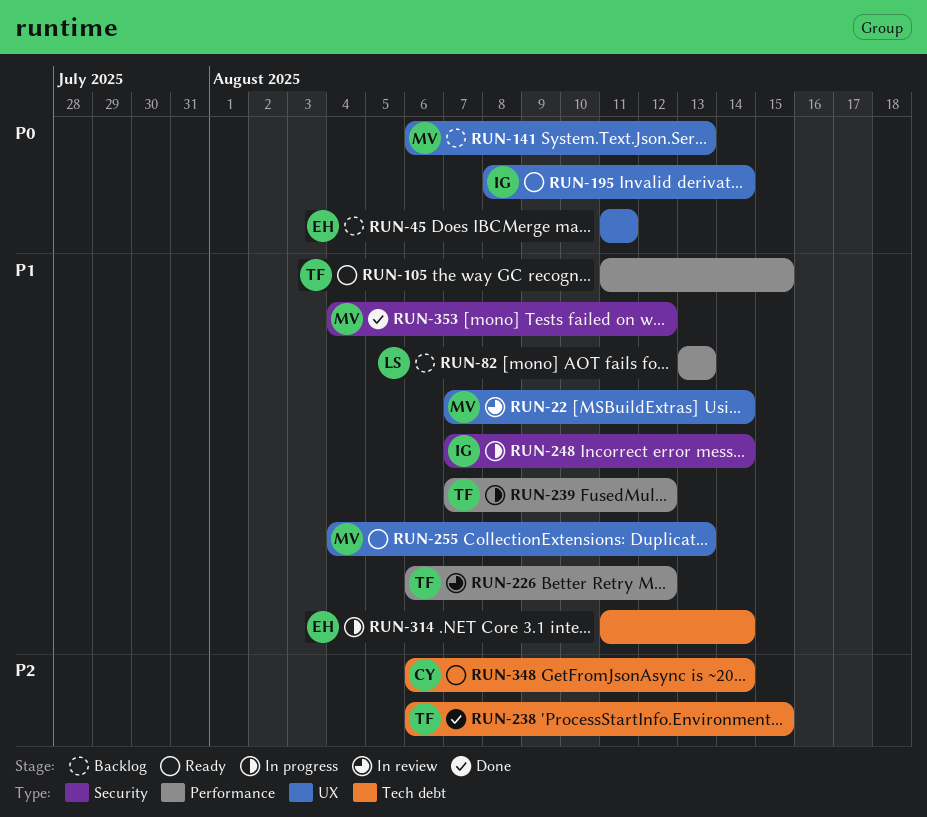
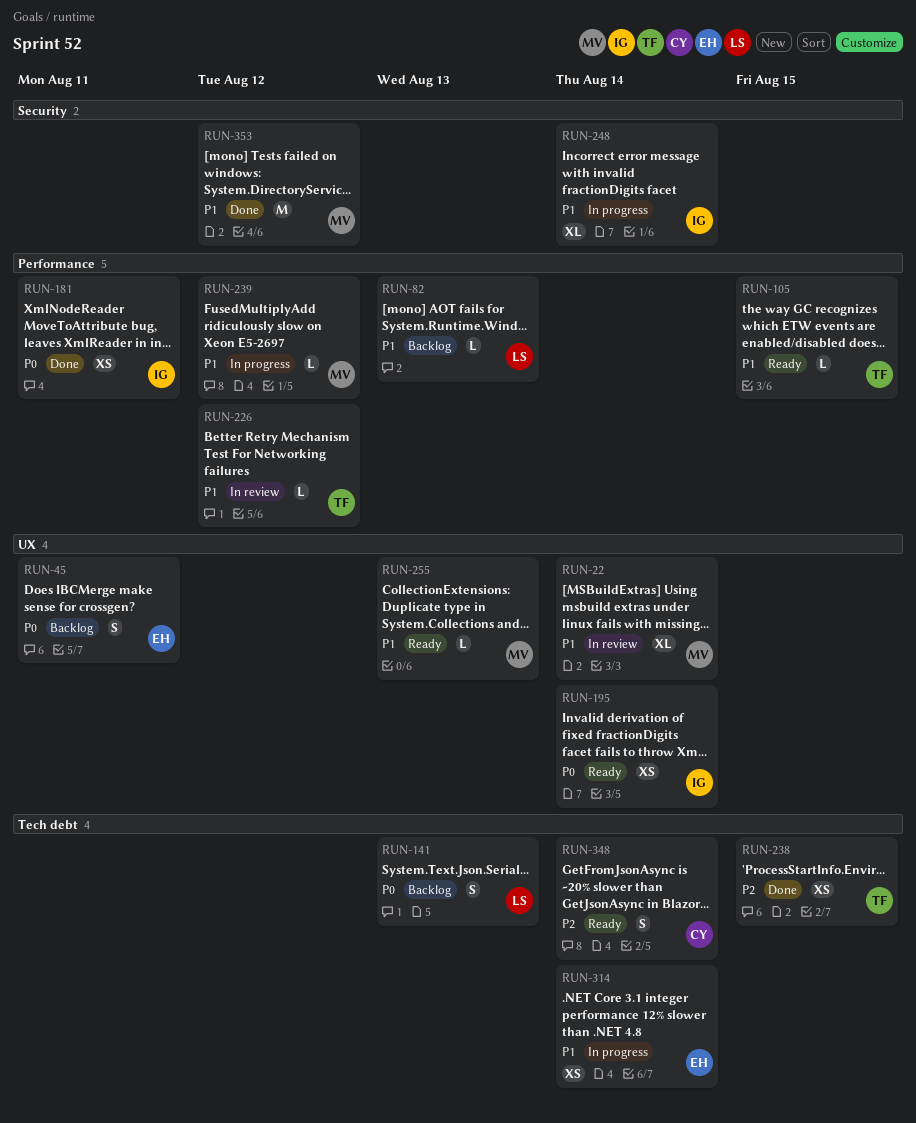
RUN-141, owner: MV -> LS
RUN-141, label: UX -> Tech debt
RUN-181: none -> present
RUN-239, owner: TF -> MV

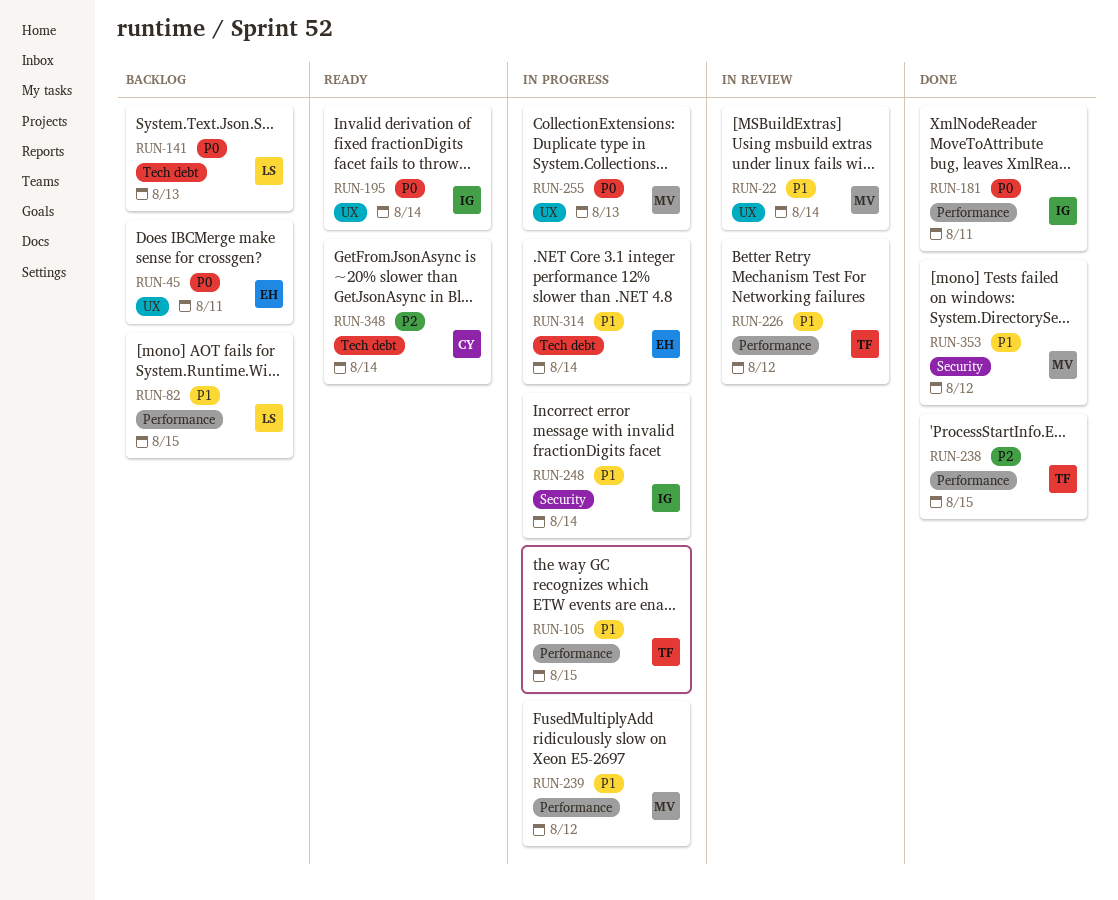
RUN-82, due: Aug 13 -> Aug 15
RUN-105, status: Ready -> In progress
RUN-238, label: Tech debt -> Performance
RUN-255, status: Ready -> In progress
RUN-255, priority: P1 -> P0

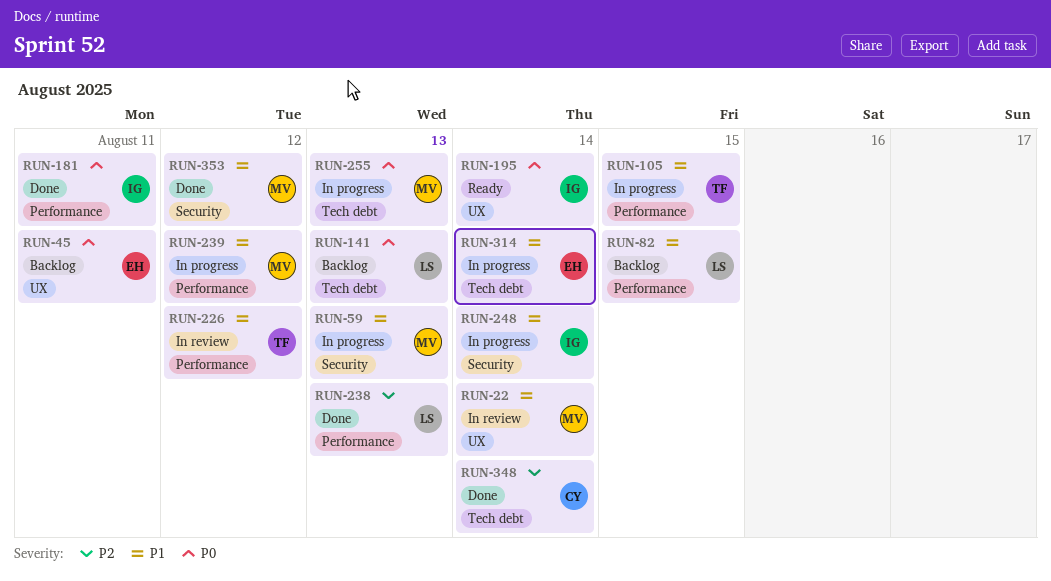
RUN-59: none -> present
RUN-238, owner: TF -> LS
RUN-238, due: Aug 15 -> Aug 13
RUN-255, label: UX -> Tech debt
RUN-348, status: Ready -> Done

